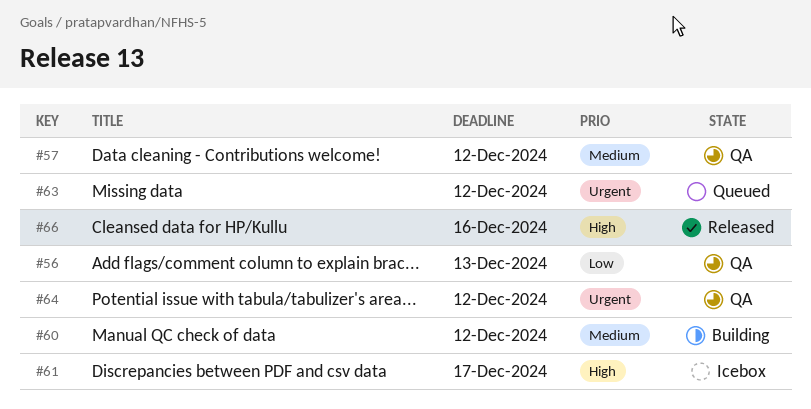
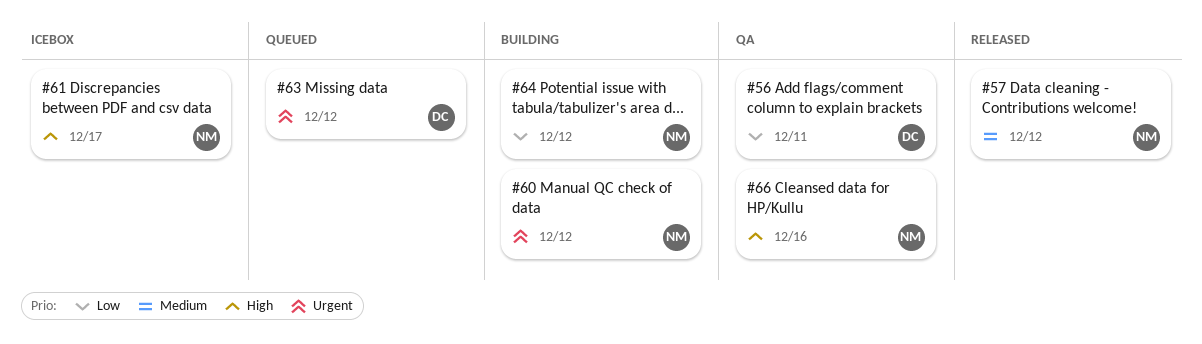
#56, due: Dec 13 -> Dec 11
#57, status: QA -> Released
#60, priority: Medium -> Urgent
#64, status: QA -> Building
#64, priority: Urgent -> Low
#66, status: Released -> QA

